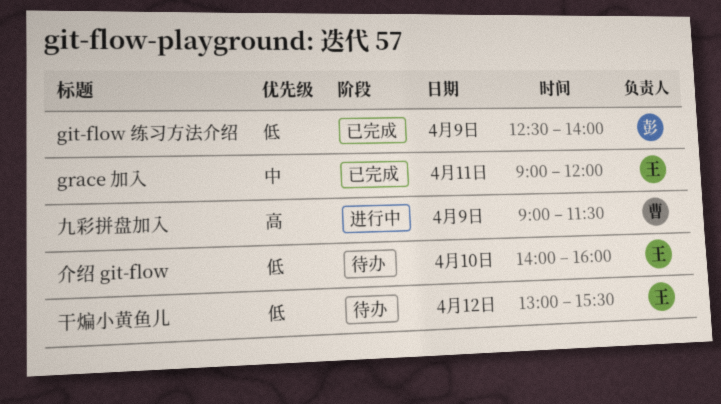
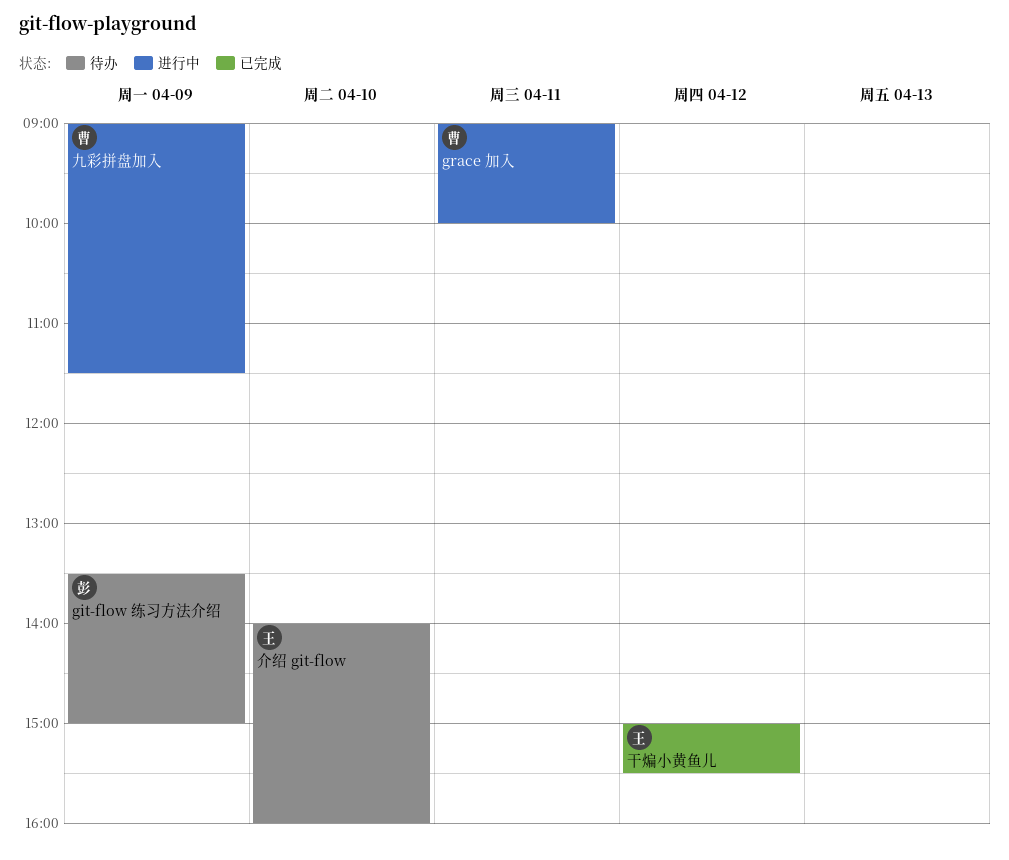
git-flow 练习方法介绍, status: 已完成 -> 待办
git-flow 练习方法介绍, begins: 12:30 -> 13:30
git-flow 练习方法介绍, ends: 14:00 -> 15:00
grace 加入, status: 已完成 -> 进行中
grace 加入, owner: 王 -> 曹
grace 加入, ends: 12:00 -> 10:00
干煸小黄鱼儿, status: 待办 -> 已完成
干煸小黄鱼儿, begins: 13:00 -> 15:00

